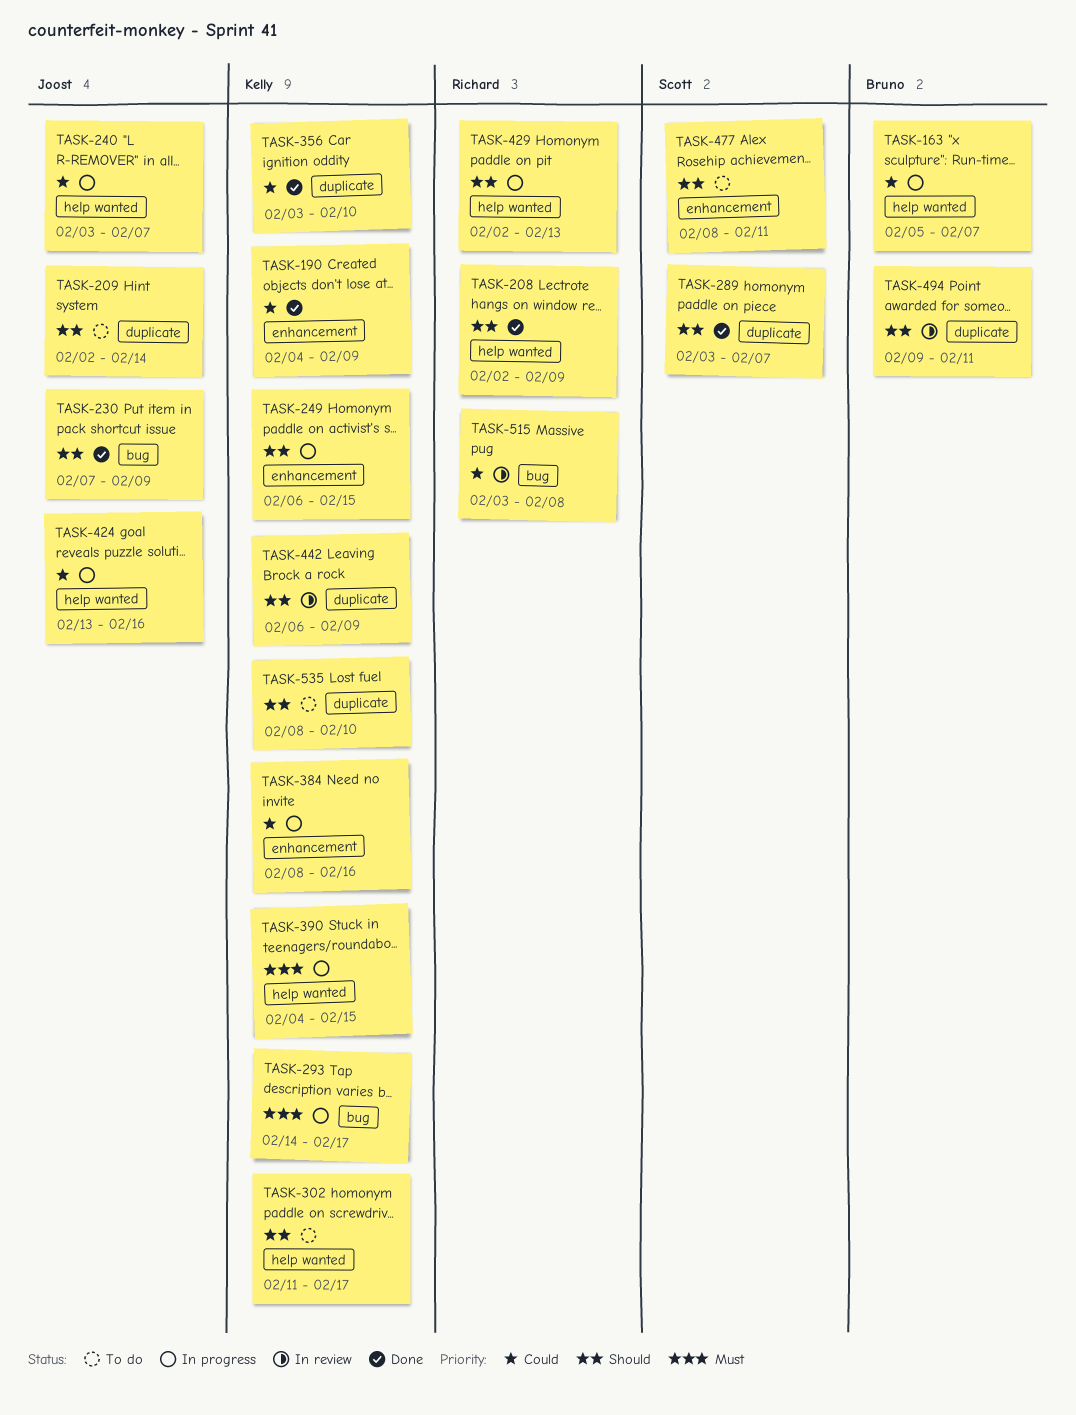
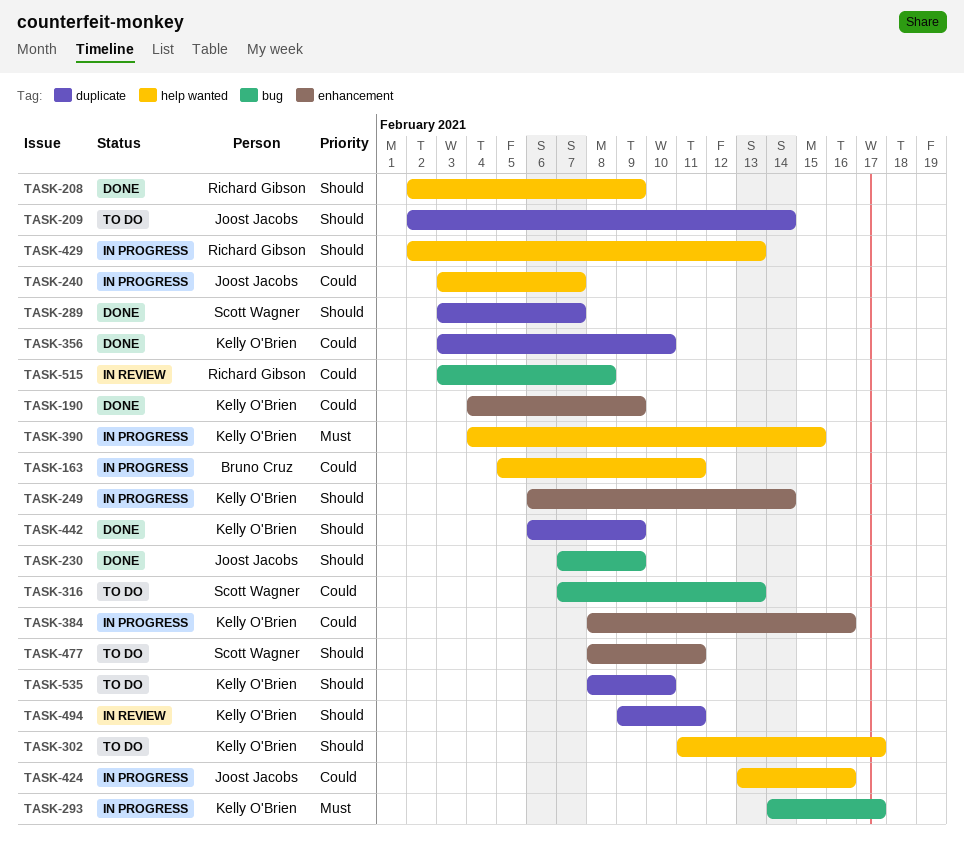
TASK-163, due: Feb 7 -> Feb 11
TASK-249, due: Feb 15 -> Feb 14
TASK-316: none -> present
TASK-442, status: In review -> Done
TASK-494, owner: Bruno Cruz -> Kelly O'Brien

